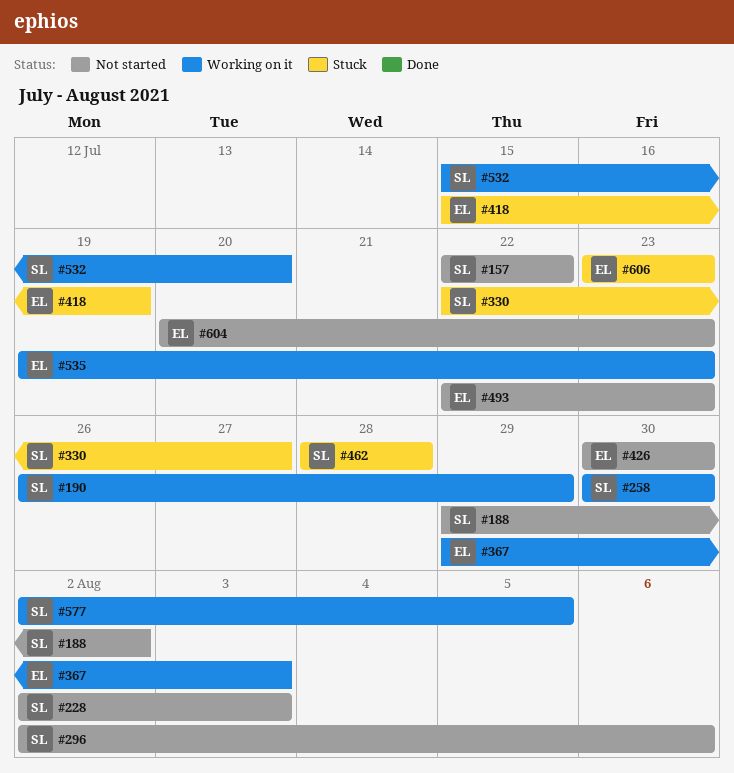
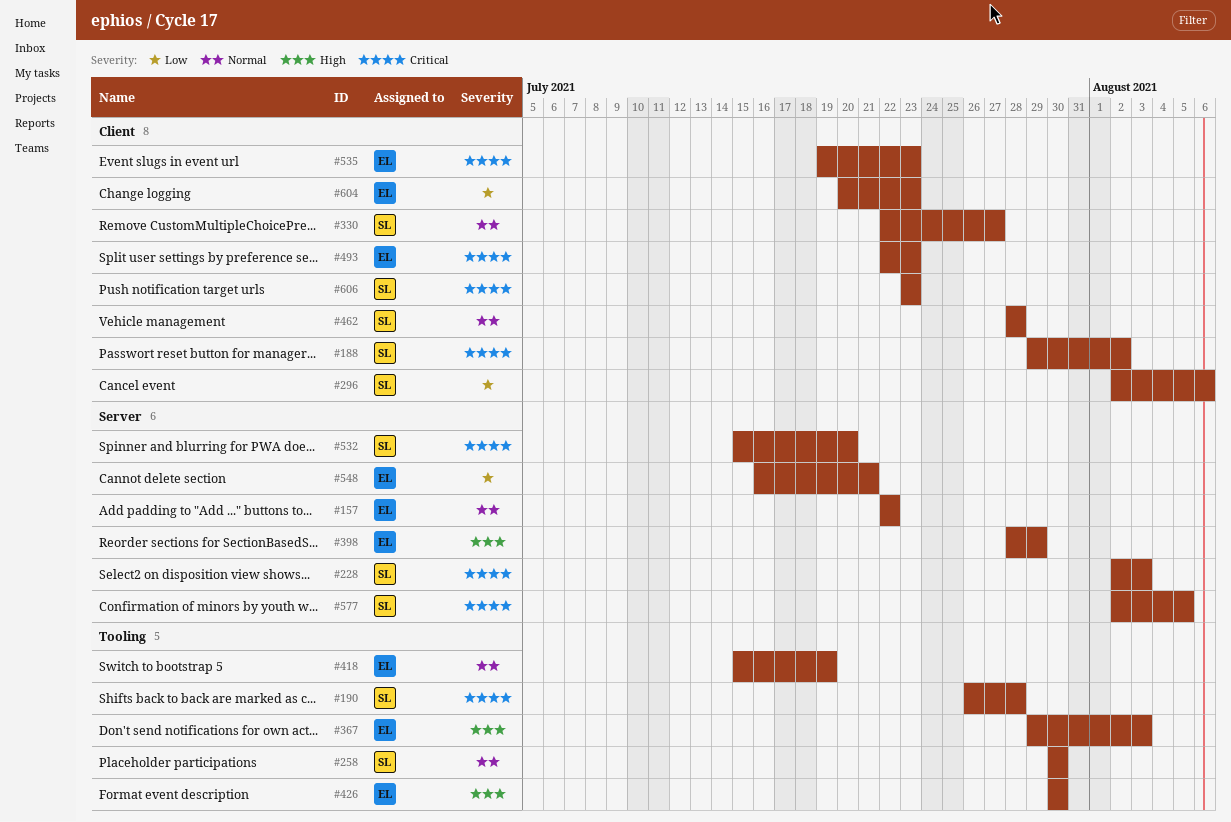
#157, owner: SL -> EL
#190, due: Jul 29 -> Jul 28
#398: none -> present
#548: none -> present
#606, owner: EL -> SL

